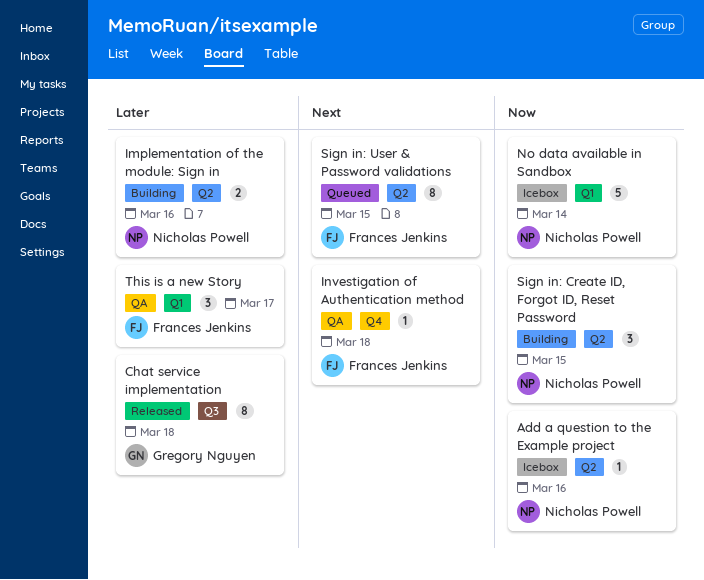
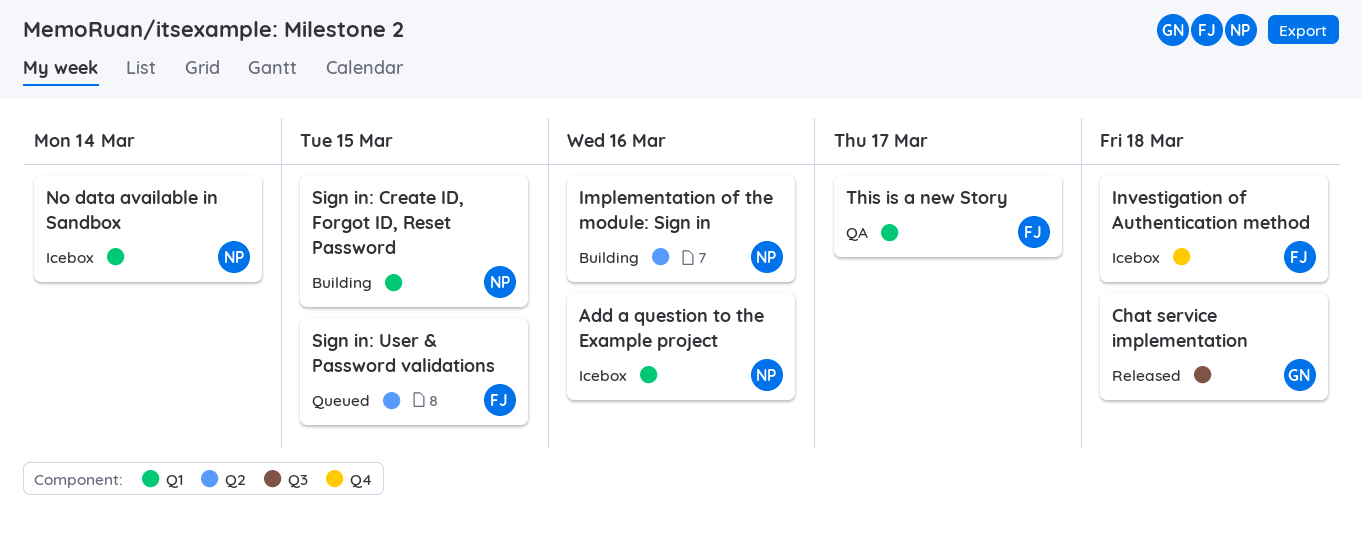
Add a question to the Example project, label: Q2 -> Q1
Investigation of Authentication method, status: QA -> Icebox
Sign in: Create ID, Forgot ID, Reset Password, label: Q2 -> Q1

